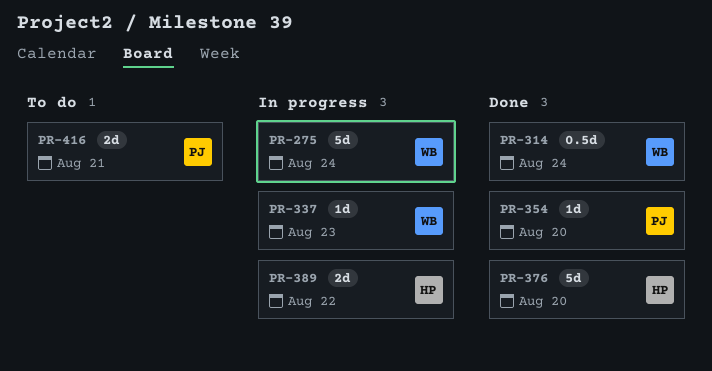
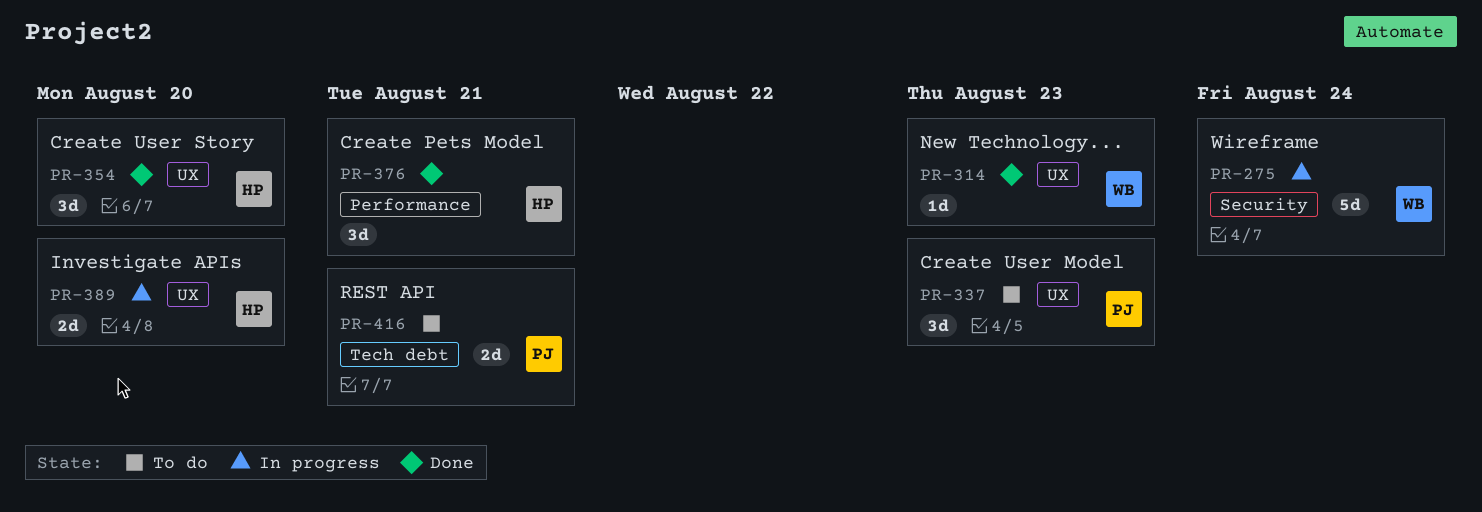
PR-314, estimate: 0.5d -> 1d
PR-314, due: Aug 24 -> Aug 23
PR-337, status: In progress -> To do
PR-337, owner: WB -> PJ
PR-337, estimate: 1d -> 3d
PR-354, owner: PJ -> HP
PR-354, estimate: 1d -> 3d
PR-376, estimate: 5d -> 3d
PR-376, due: Aug 20 -> Aug 21
PR-389, due: Aug 22 -> Aug 20

